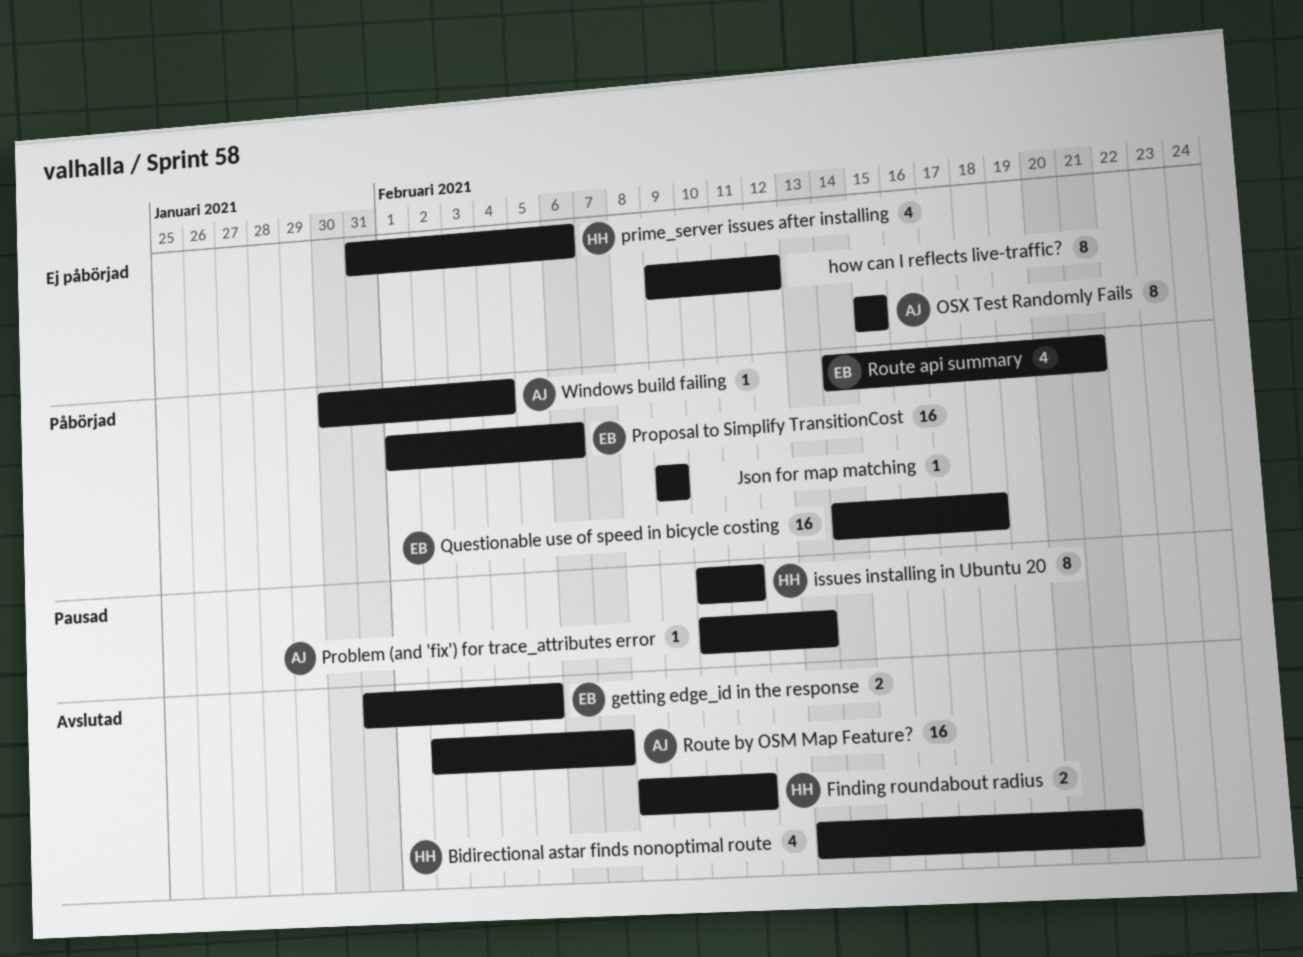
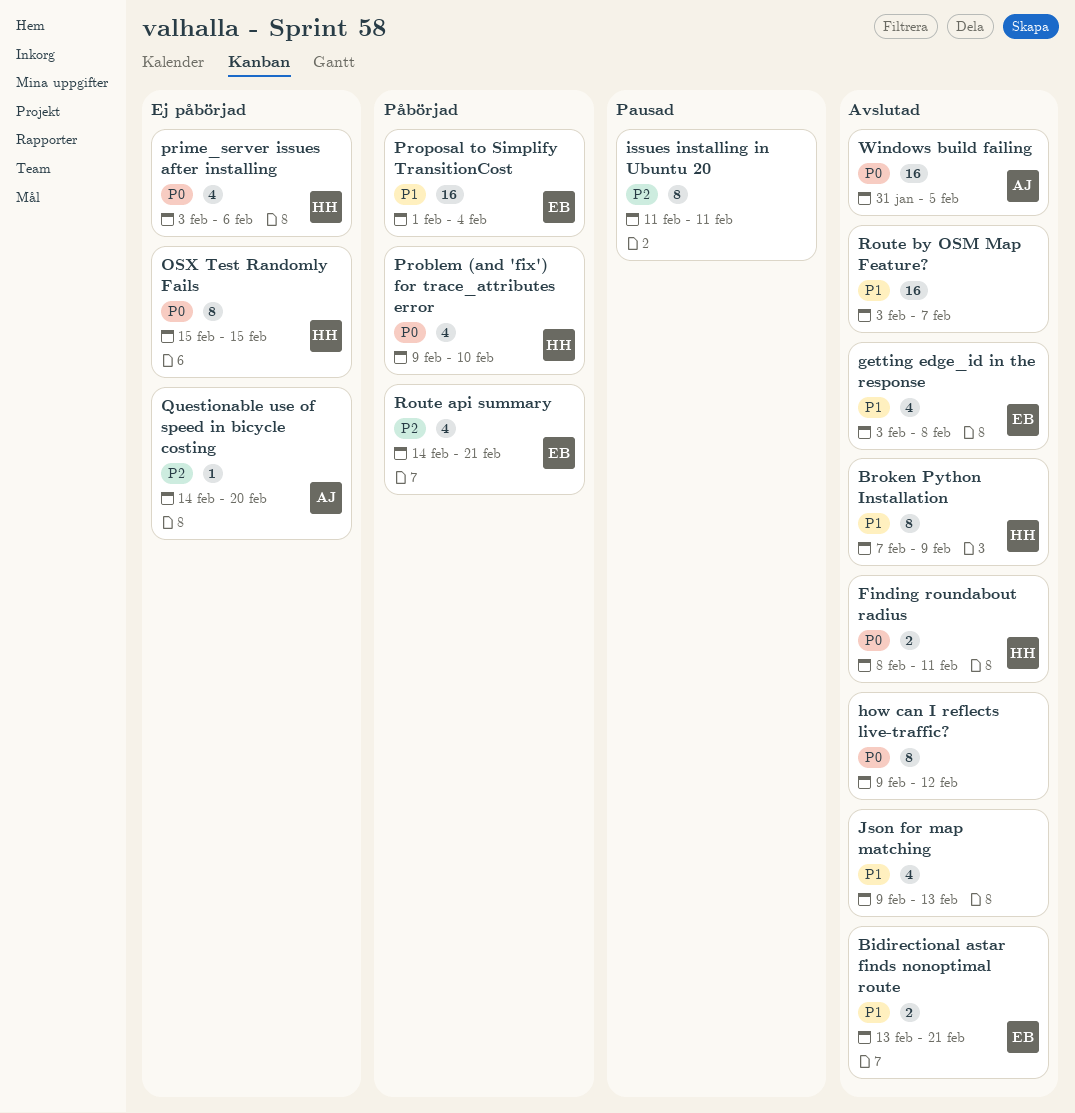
Bidirectional astar finds nonoptimal route, owner: HH -> EB
Bidirectional astar finds nonoptimal route, estimate: 4 -> 2
Broken Python Installation: none -> present
getting edge_id in the response, estimate: 2 -> 4
getting edge_id in the response, start: Jan 31 -> Feb 3
getting edge_id in the response, due: Feb 5 -> Feb 8
how can I reflects live-traffic?, status: Ej påbörjad -> Avslutad
issues installing in Ubuntu 20, owner: HH -> none
issues installing in Ubuntu 20, start: Feb 10 -> Feb 11
Json for map matching, status: Påbörjad -> Avslutad
Json for map matching, estimate: 1 -> 4
Json for map matching, due: Feb 9 -> Feb 13
OSX Test Randomly Fails, owner: AJ -> HH
prime_server issues after installing, start: Jan 31 -> Feb 3
Problem (and 'fix') for trace_attributes error, status: Pausad -> Påbörjad
Problem (and 'fix') for trace_attributes error, owner: AJ -> HH
Problem (and 'fix') for trace_attributes error, estimate: 1 -> 4
Problem (and 'fix') for trace_attributes error, start: Feb 10 -> Feb 9
Problem (and 'fix') for trace_attributes error, due: Feb 13 -> Feb 10
Proposal to Simplify TransitionCost, due: Feb 6 -> Feb 4
Questionable use of speed in bicycle costing, status: Påbörjad -> Ej påbörjad
Questionable use of speed in bicycle costing, owner: EB -> AJ
Questionable use of speed in bicycle costing, estimate: 16 -> 1
Questionable use of speed in bicycle costing, due: Feb 18 -> Feb 20
Route by OSM Map Feature?, owner: AJ -> none
Route by OSM Map Feature?, start: Feb 2 -> Feb 3
Windows build failing, status: Påbörjad -> Avslutad
Windows build failing, estimate: 1 -> 16
Windows build failing, start: Jan 30 -> Jan 31
Windows build failing, due: Feb 4 -> Feb 5

